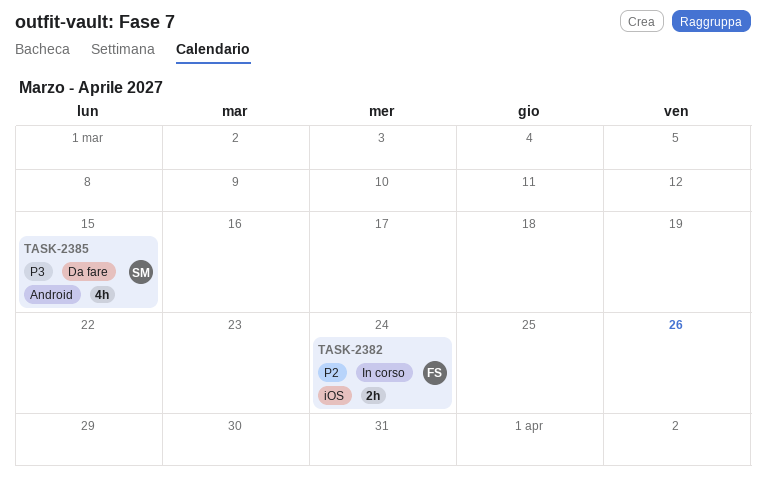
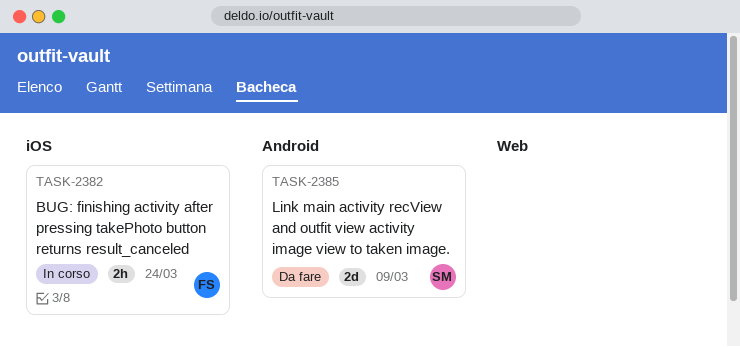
TASK-2385, estimate: 4h -> 2d
TASK-2385, due: Mar 15 -> Mar 9

